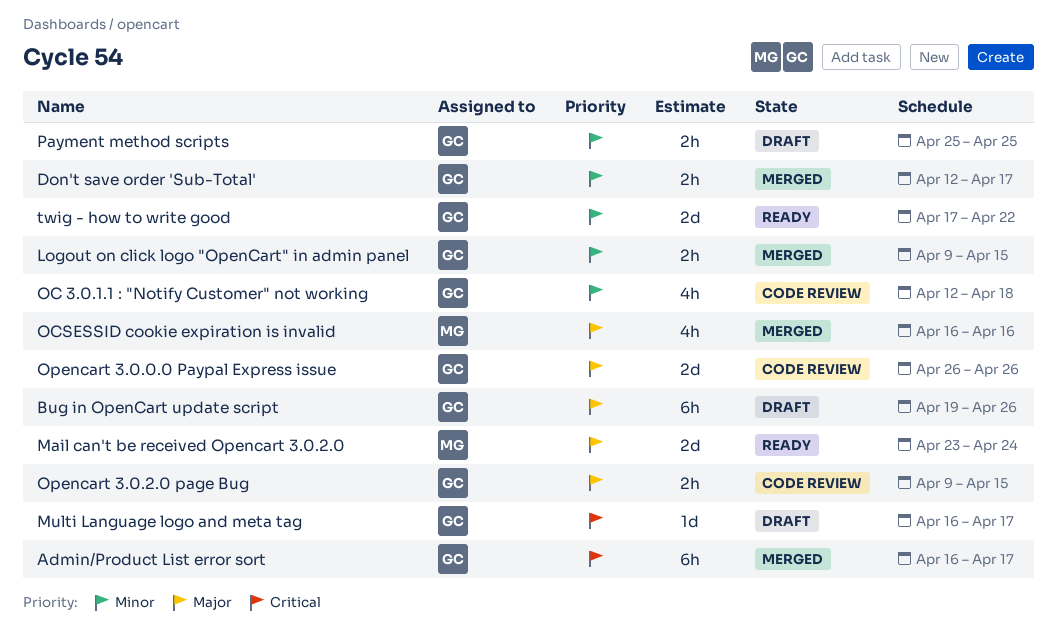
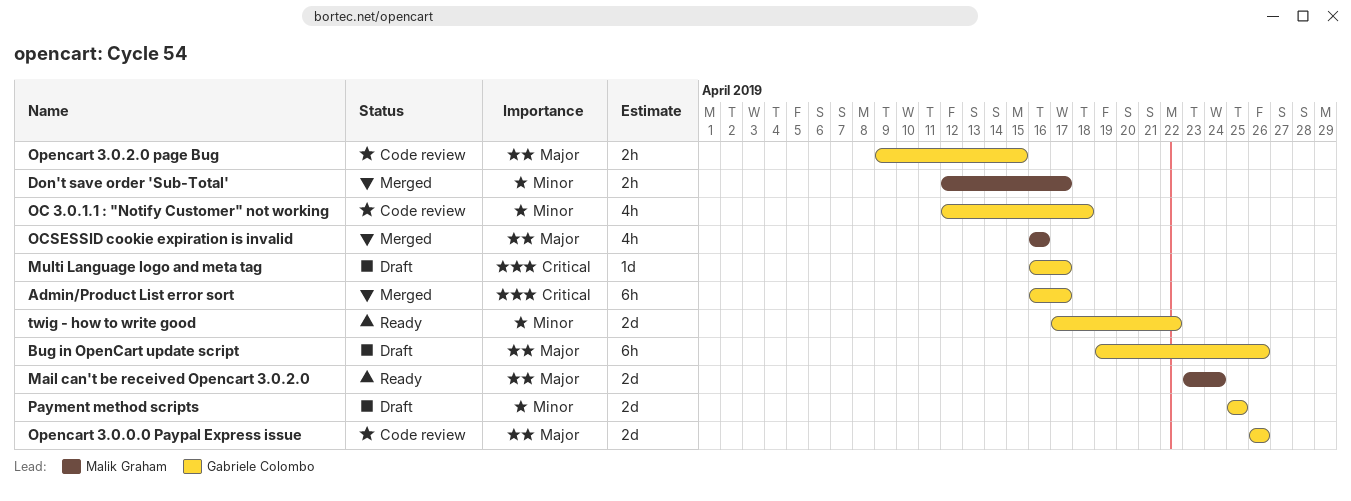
Don't save order 'Sub-Total', owner: Gabriele Colombo -> Malik Graham
Logout on click logo "OpenCart" in admin panel: present -> none
Payment method scripts, estimate: 2h -> 2d

